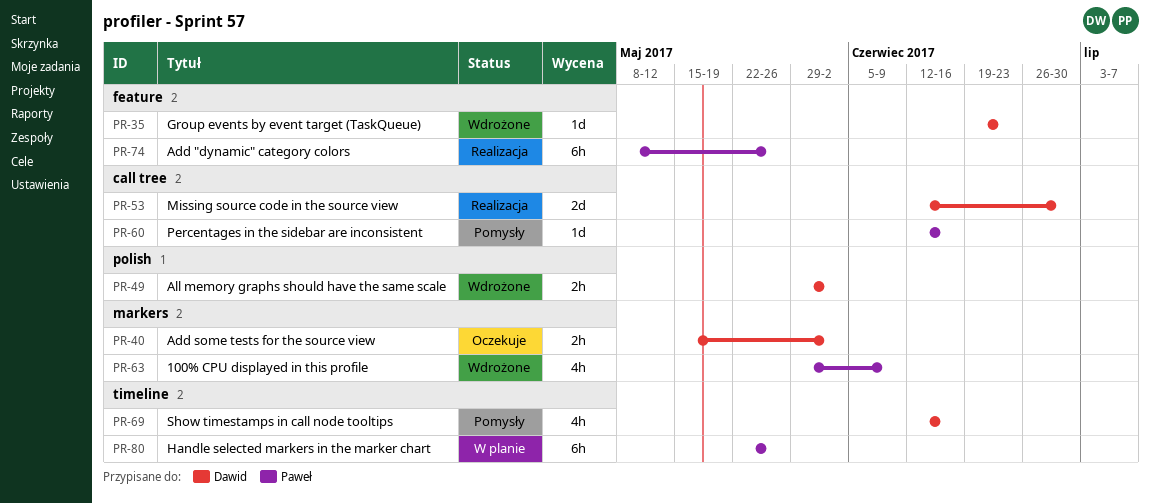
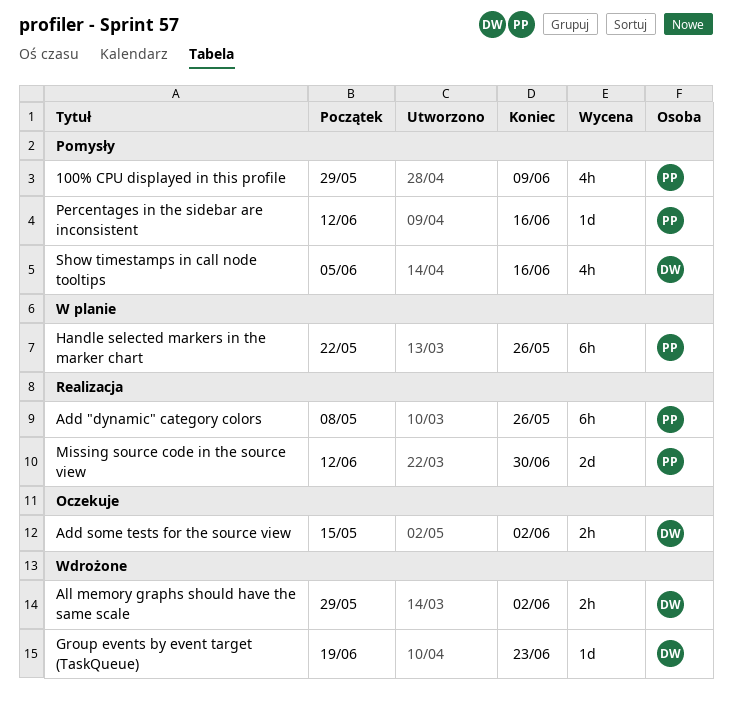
100% CPU displayed in this profile, status: Wdrożone -> Pomysły
Missing source code in the source view, owner: Dawid -> Paweł
Show timestamps in call node tooltips, start: Jun 12 -> Jun 5

